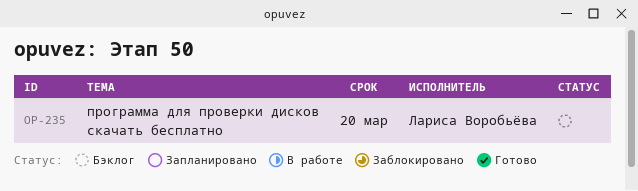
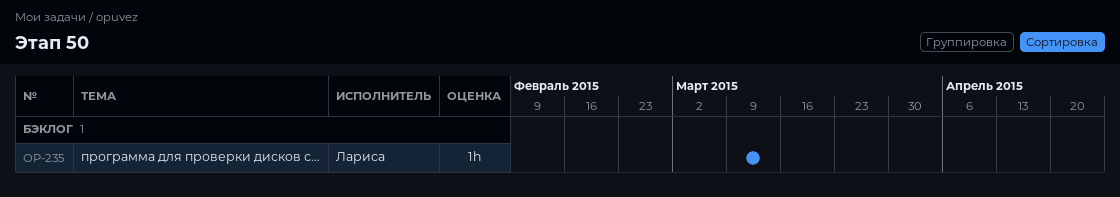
OP-235, due: Mar 20 -> Mar 13

